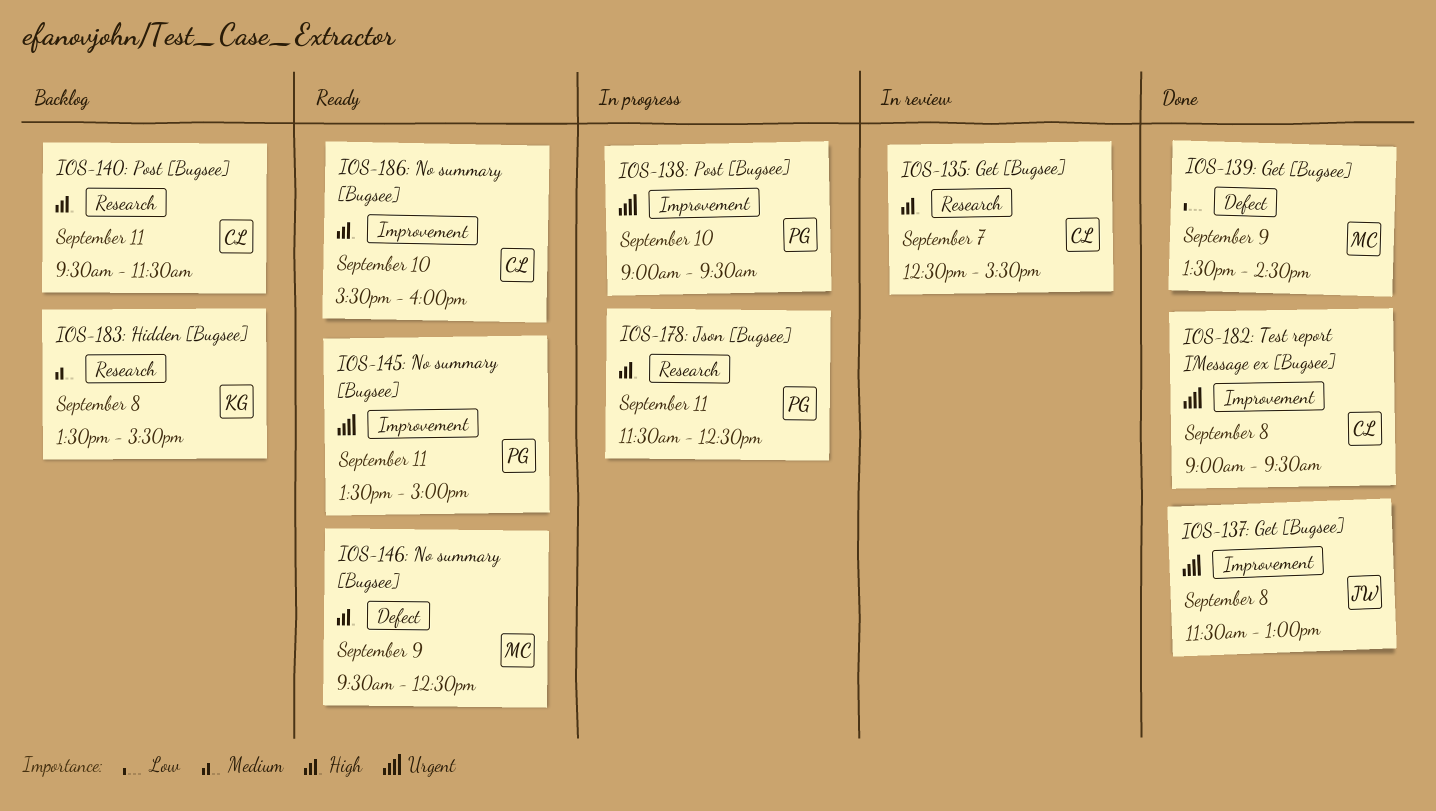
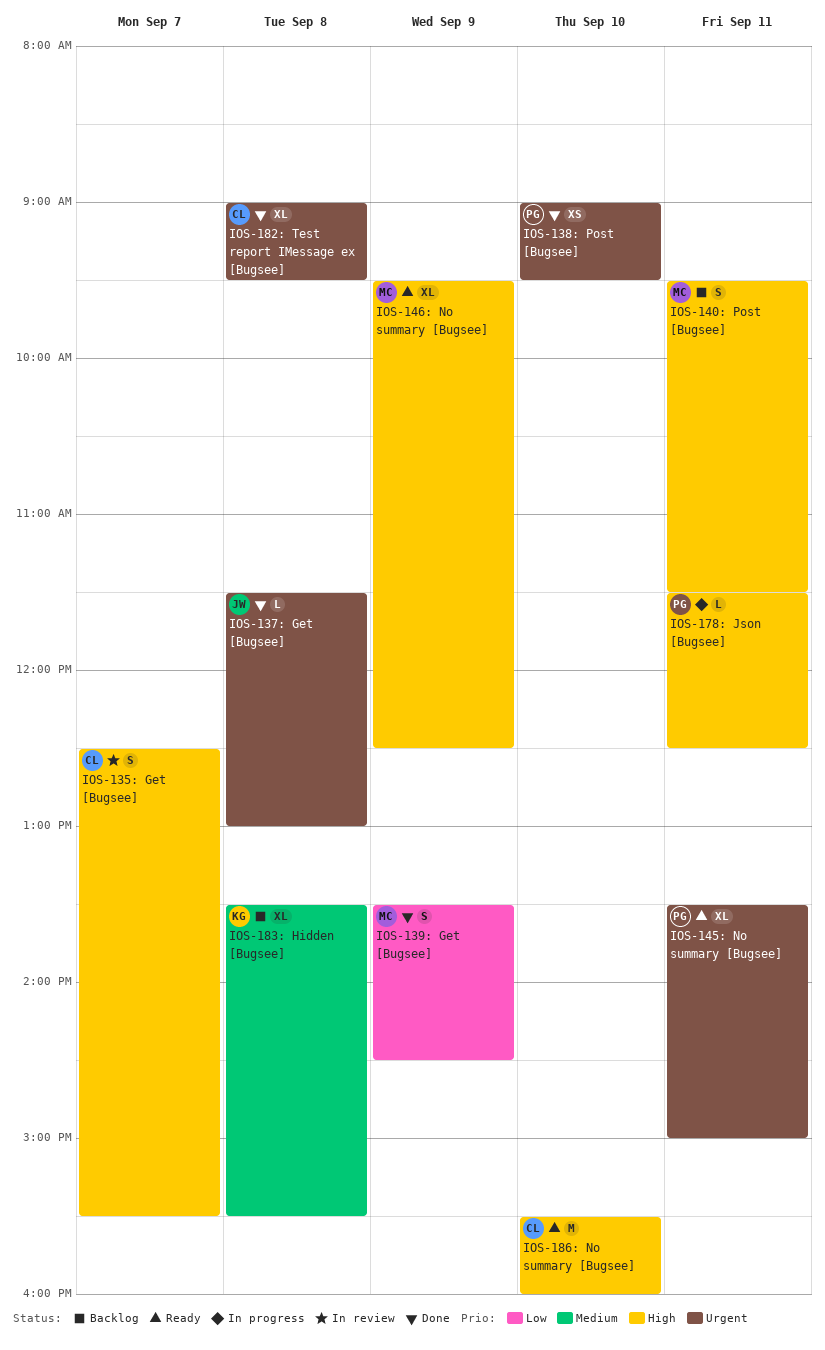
IOS-138: Post [Bugsee], status: In progress -> Done
IOS-140: Post [Bugsee], owner: CL -> MC

